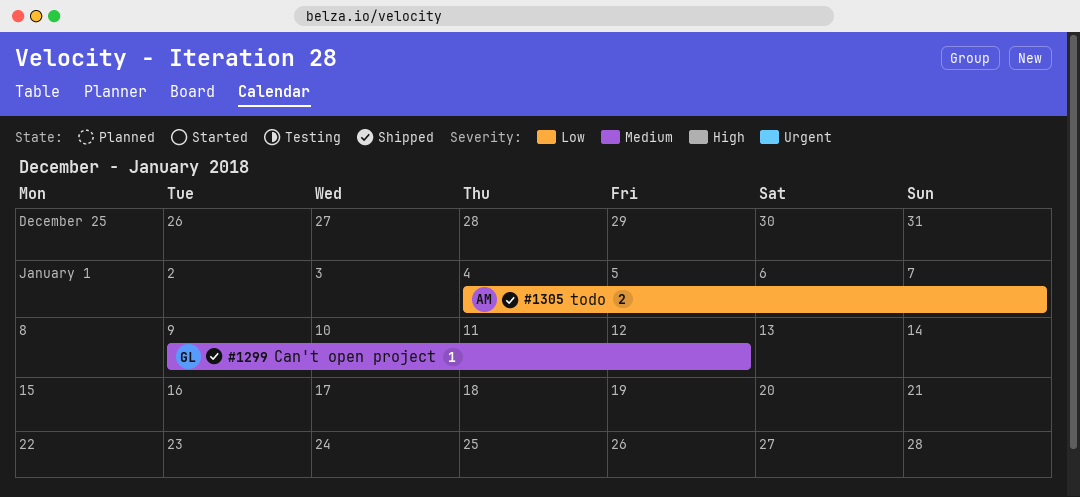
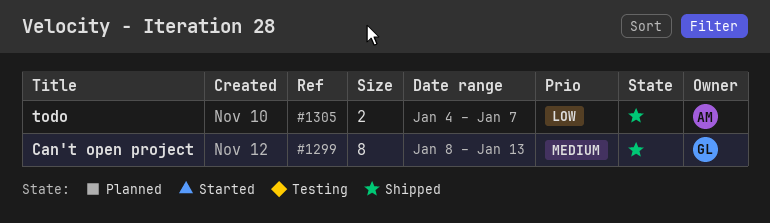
#1299, estimate: 1 -> 8
#1299, start: Jan 9 -> Jan 8
#1299, due: Jan 12 -> Jan 13

